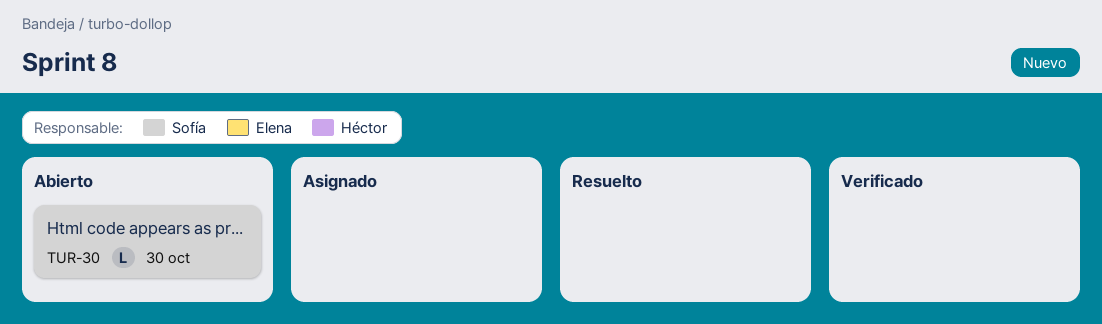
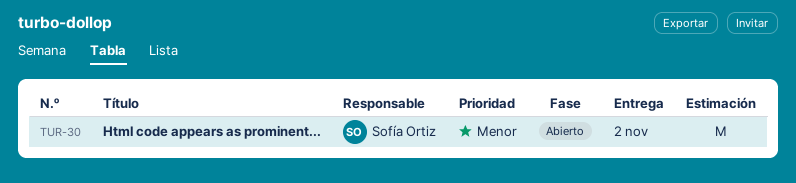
TUR-30, estimate: L -> M
TUR-30, due: Oct 30 -> Nov 2

